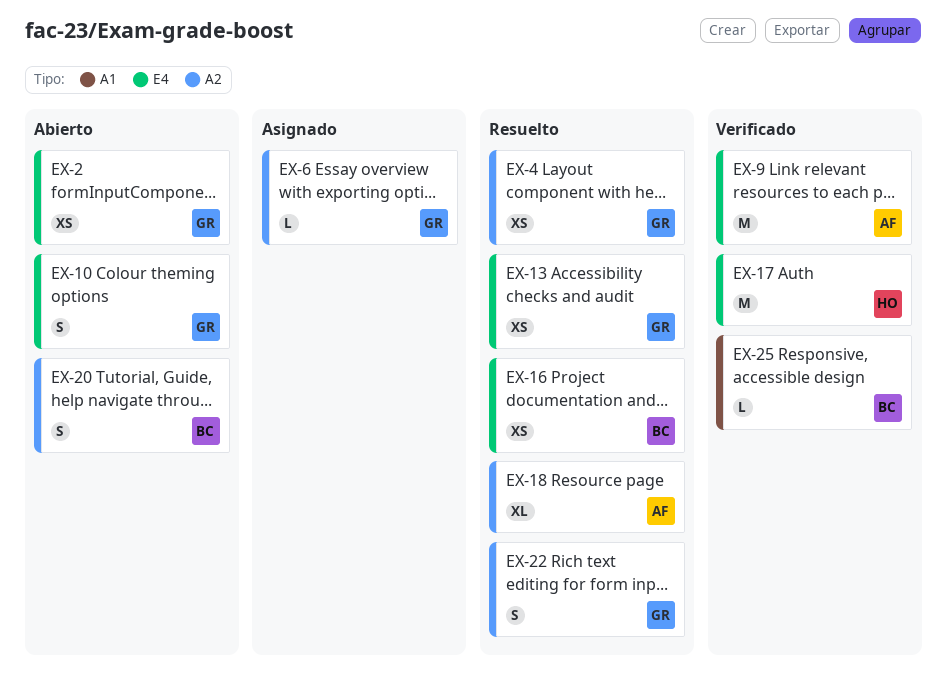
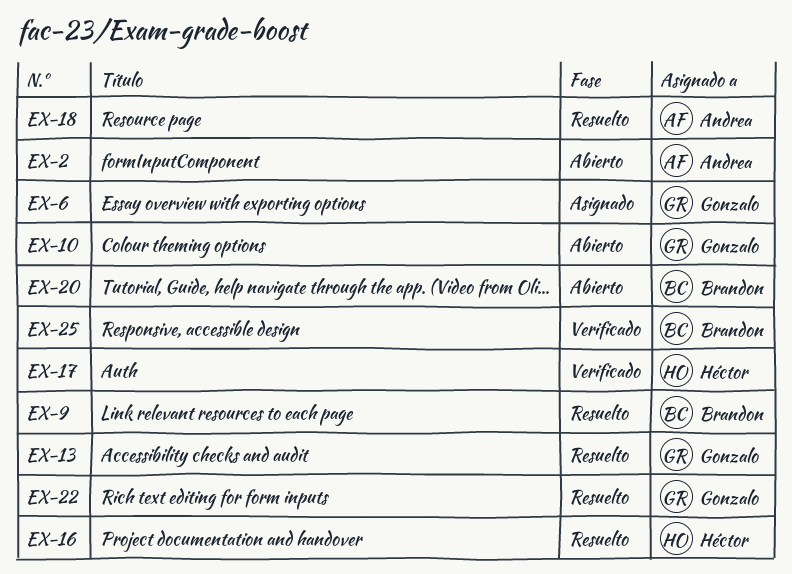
EX-2, owner: Gonzalo -> Andrea
EX-4: present -> none
EX-9, status: Verificado -> Resuelto
EX-9, owner: Andrea -> Brandon
EX-16, owner: Brandon -> Héctor

